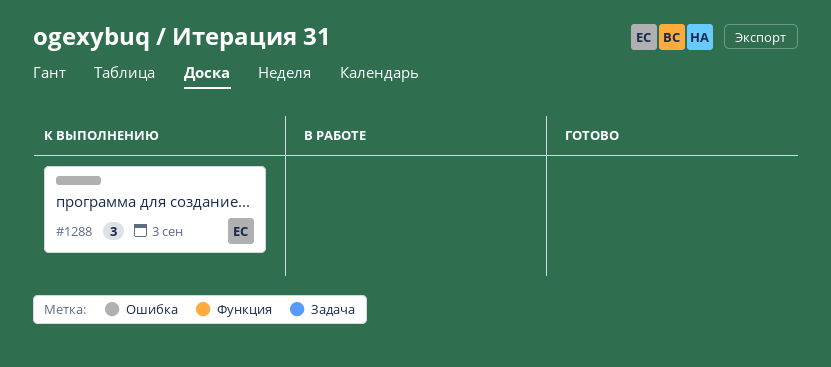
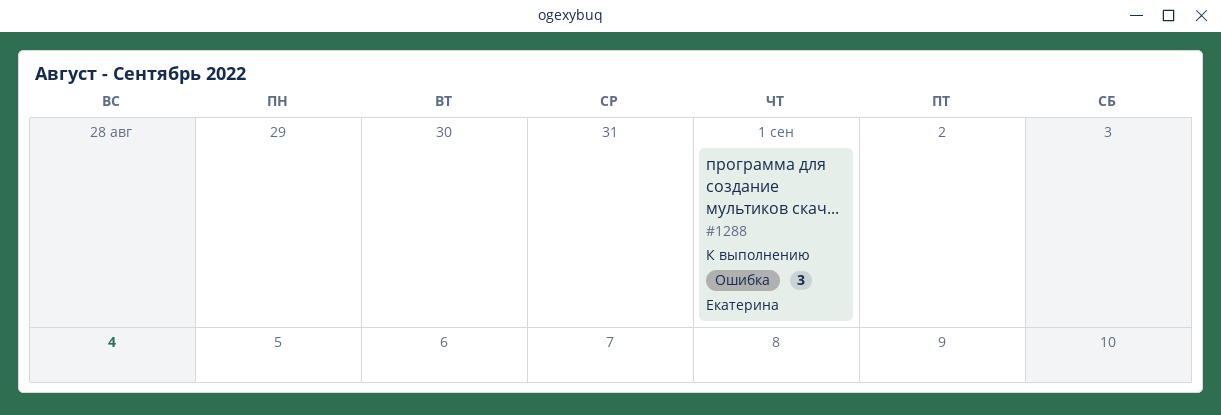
#1288, due: Sep 3 -> Sep 1

